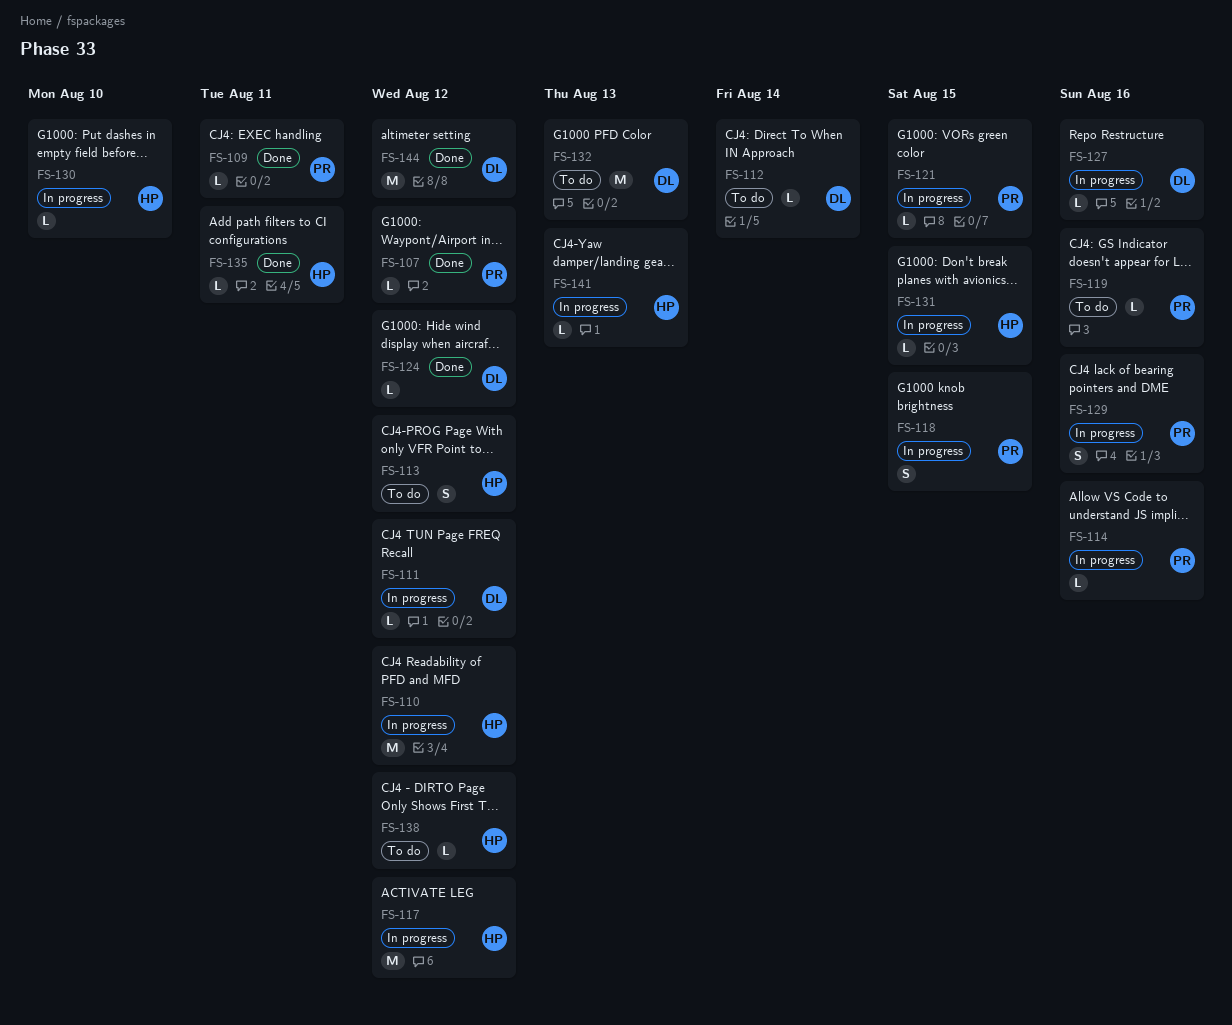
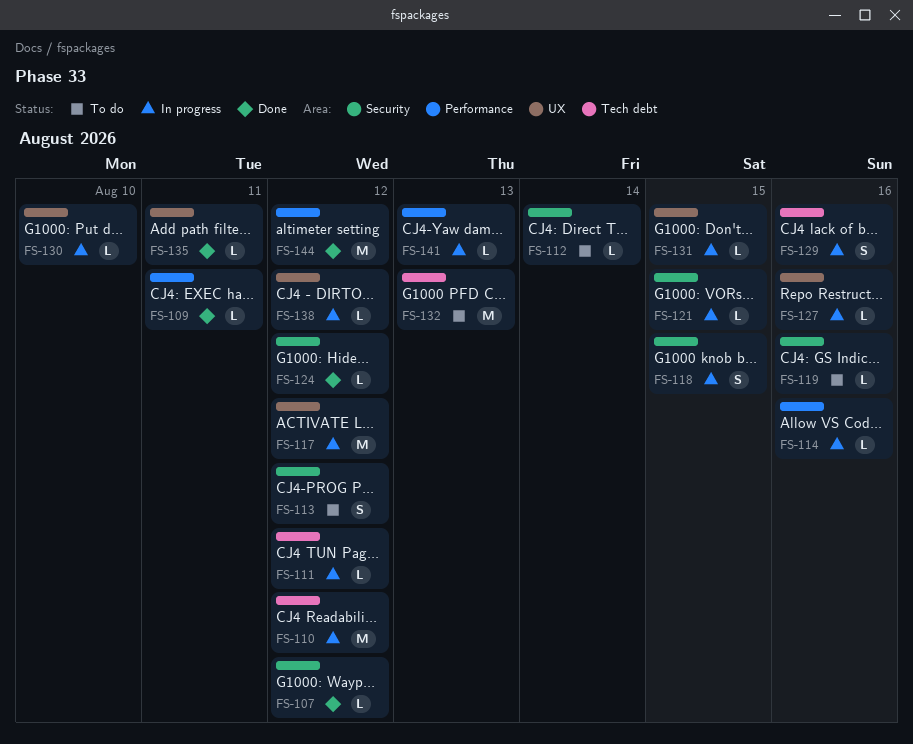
FS-138, status: To do -> In progress

